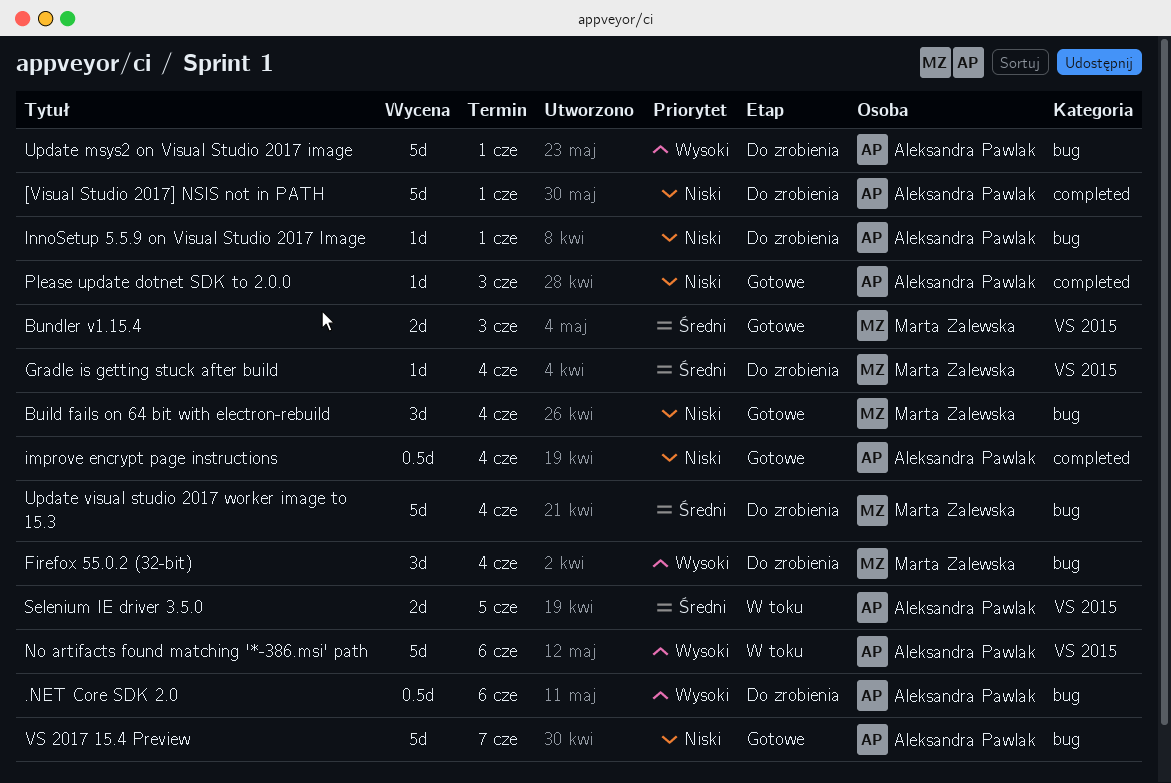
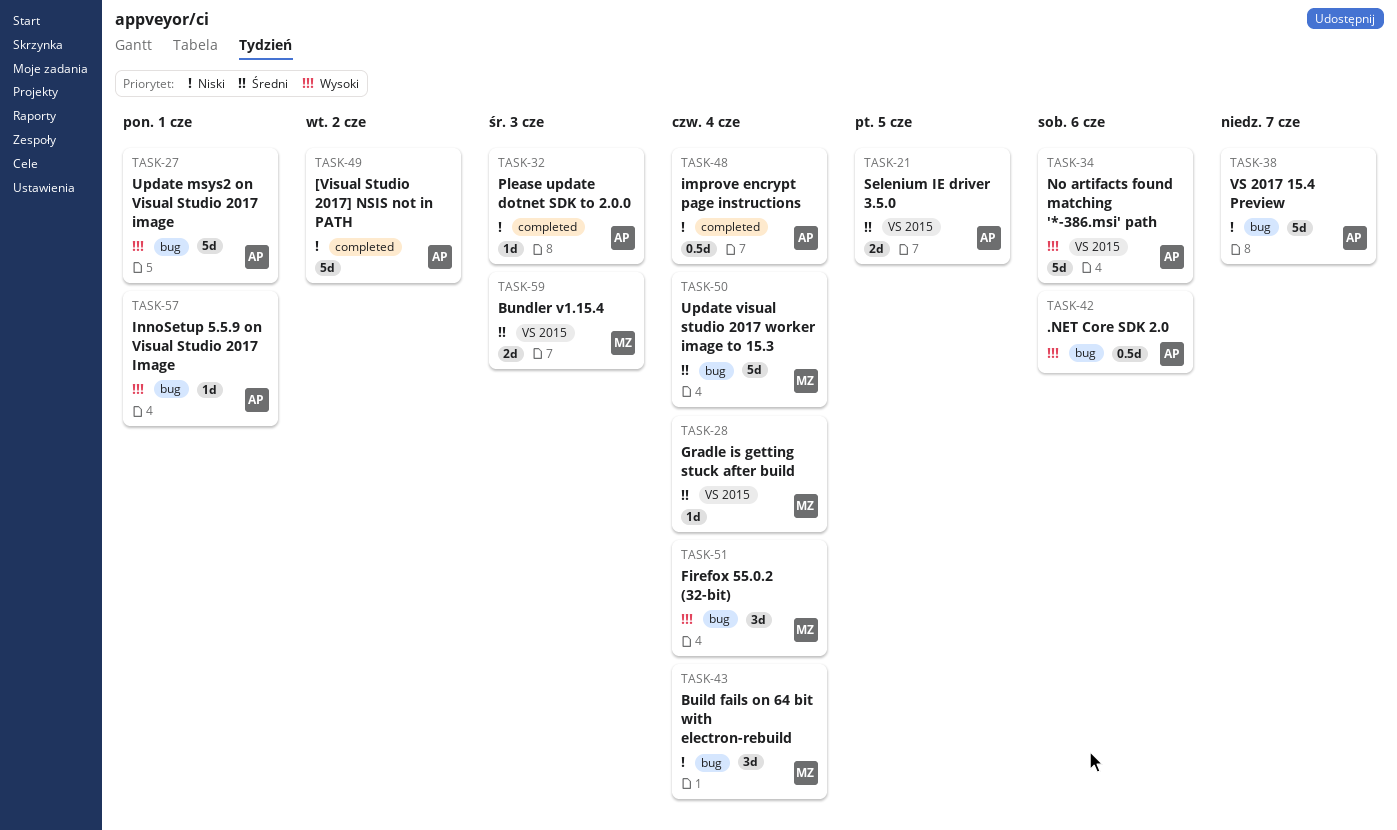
[Visual Studio 2017] NSIS not in PATH, due: Jun 1 -> Jun 2
InnoSetup 5.5.9 on Visual Studio 2017 Image, priority: Niski -> Wysoki

